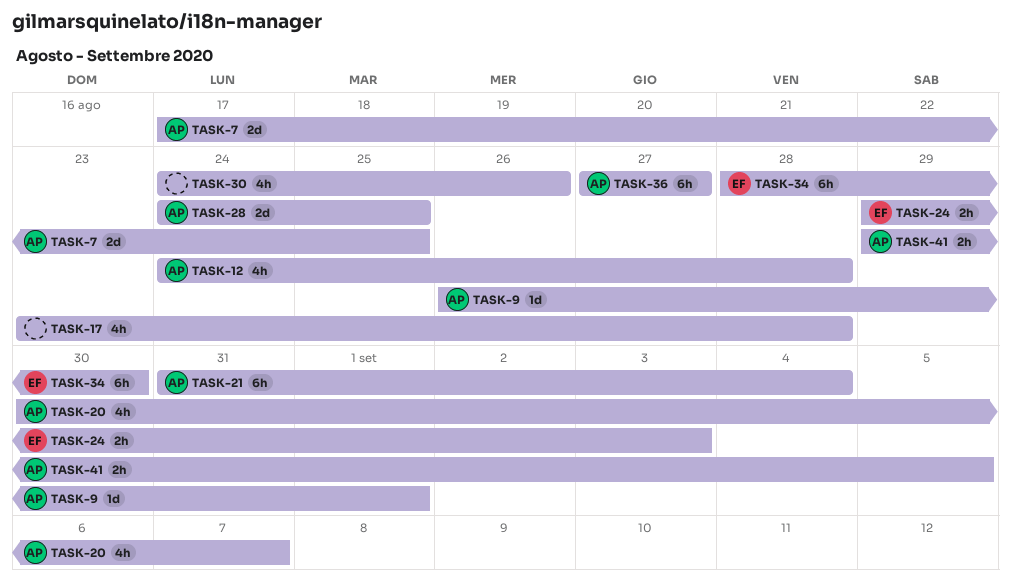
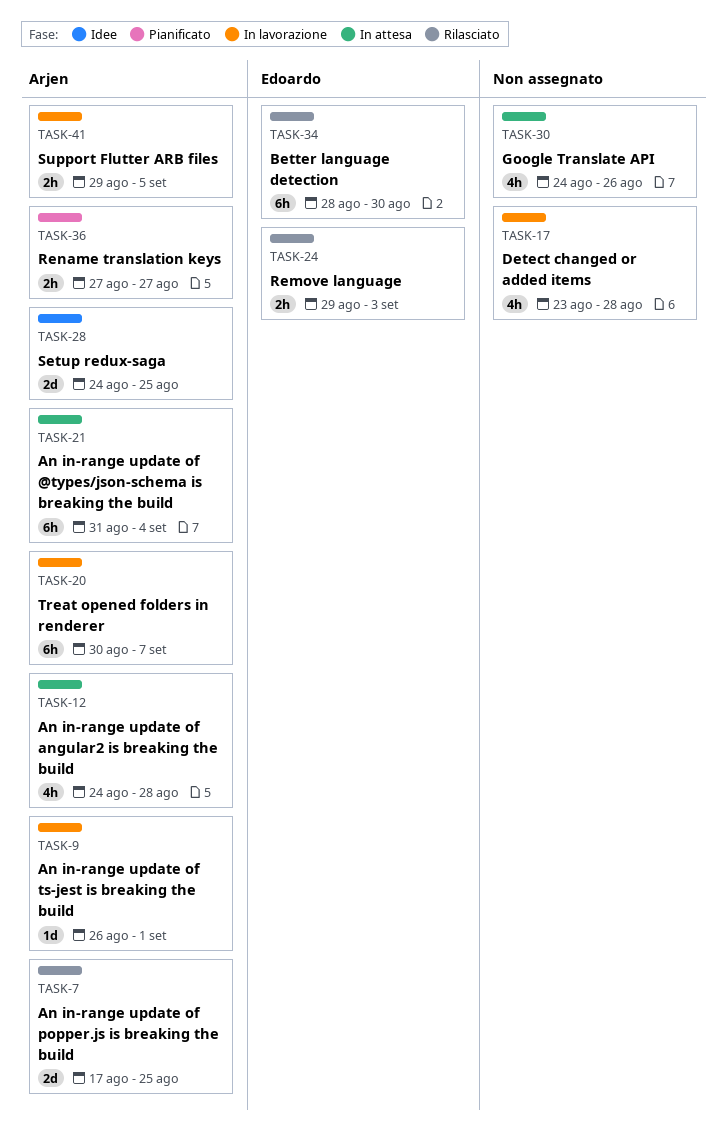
TASK-20, estimate: 4h -> 6h
TASK-36, estimate: 6h -> 2h

